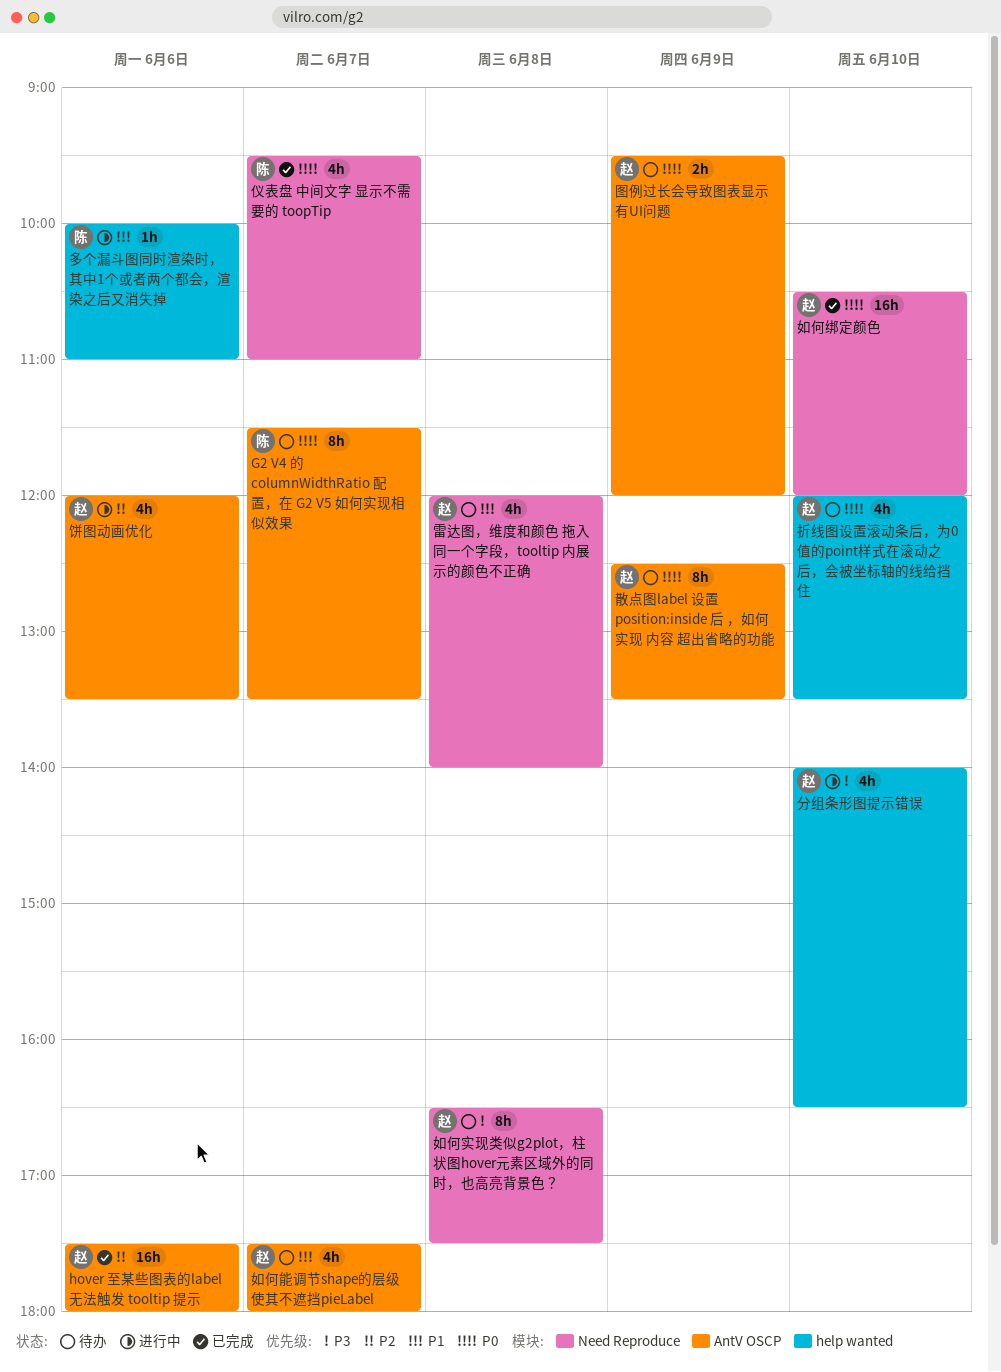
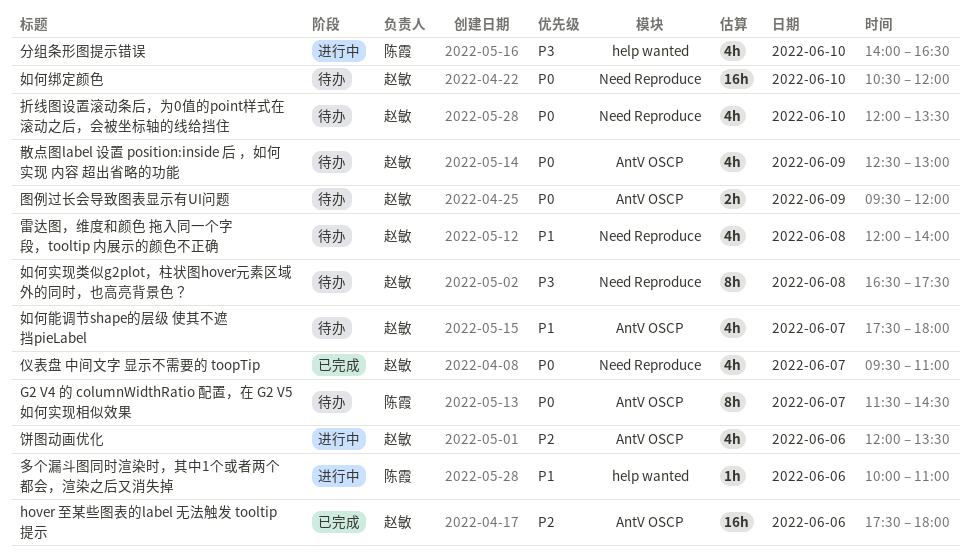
G2 V4 的 columnWidthRatio 配置，在 G2 V5 如何实现相似效果, ends: 13:30 -> 14:30
仪表盘 中间文字 显示不需要的 toopTip, owner: 陈霞 -> 赵敏
分组条形图提示错误, owner: 赵敏 -> 陈霞
如何绑定颜色, status: 已完成 -> 待办
折线图设置滚动条后，为0值的point样式在滚动之后，会被坐标轴的线给挡住, label: help wanted -> Need Reproduce
散点图label 设置 position:inside 后 ，如何实现 内容 超出省略的功能, estimate: 8h -> 4h
散点图label 设置 position:inside 后 ，如何实现 内容 超出省略的功能, ends: 13:30 -> 13:00

